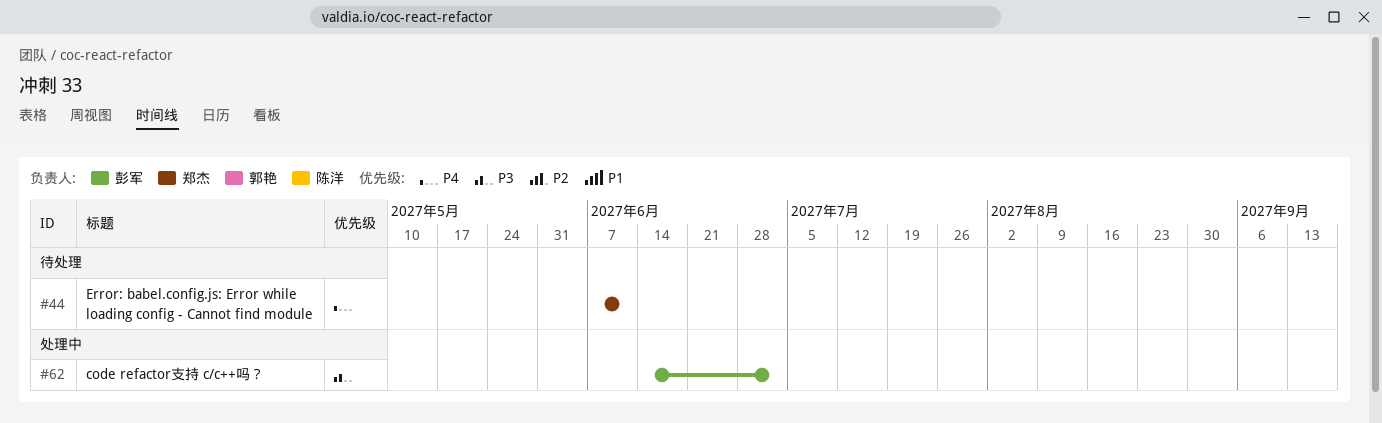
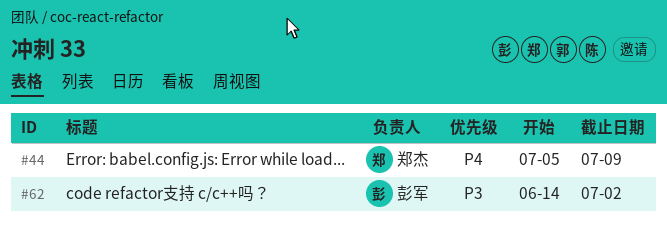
#44, start: Jun 7 -> Jul 5
#44, due: Jun 11 -> Jul 9

